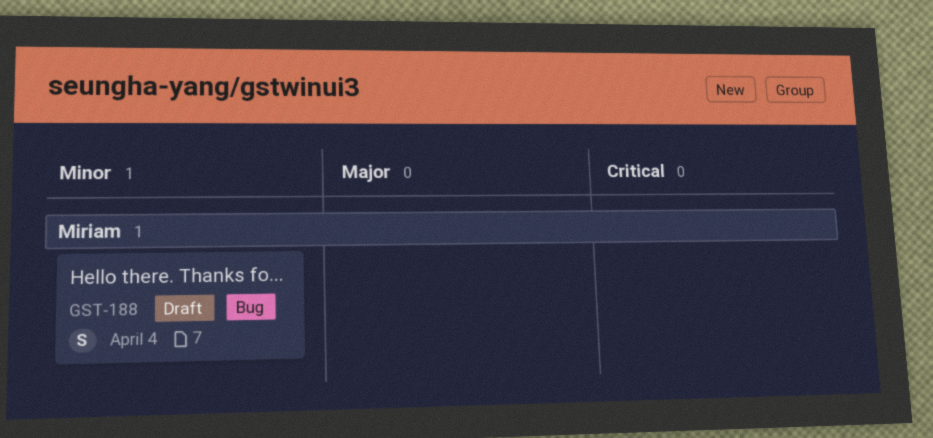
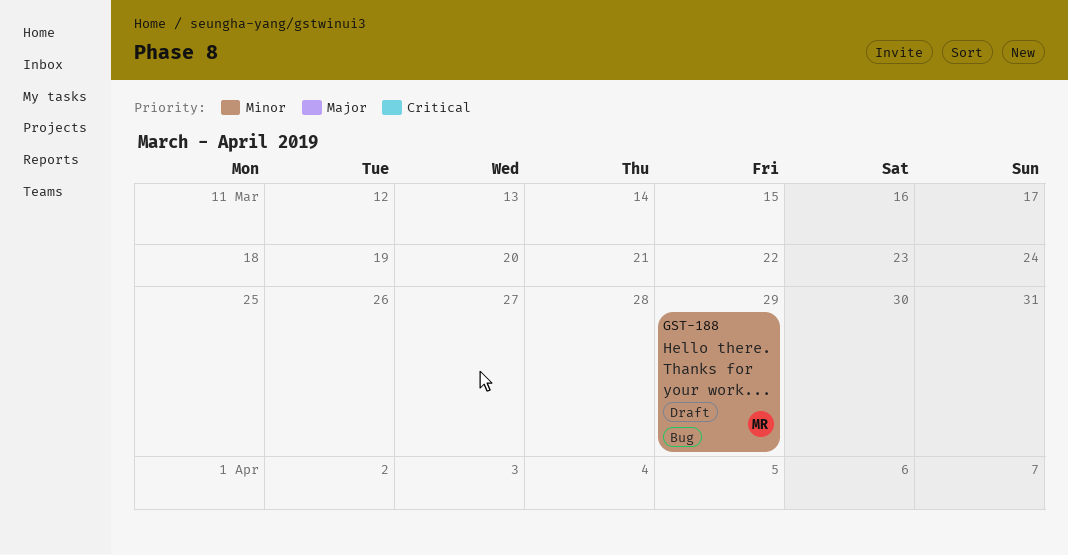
GST-188, due: Apr 4 -> Mar 29

